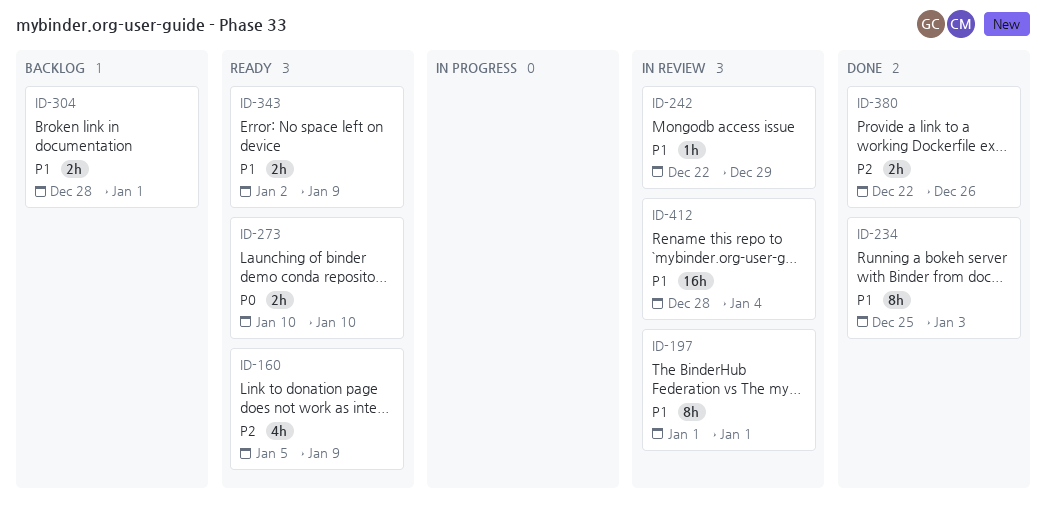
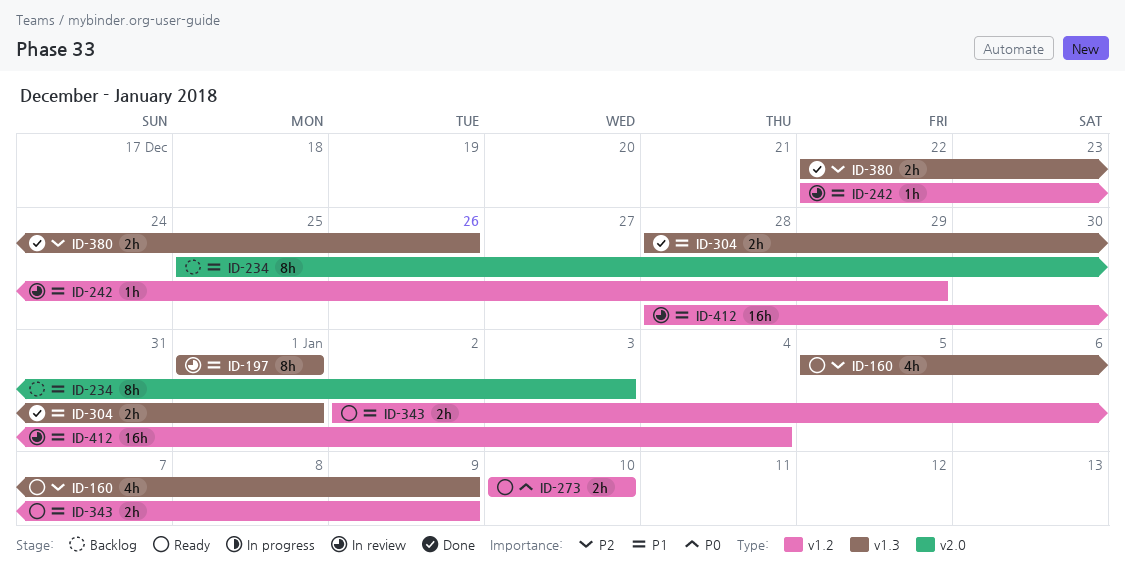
ID-234, status: Done -> Backlog
ID-304, status: Backlog -> Done

